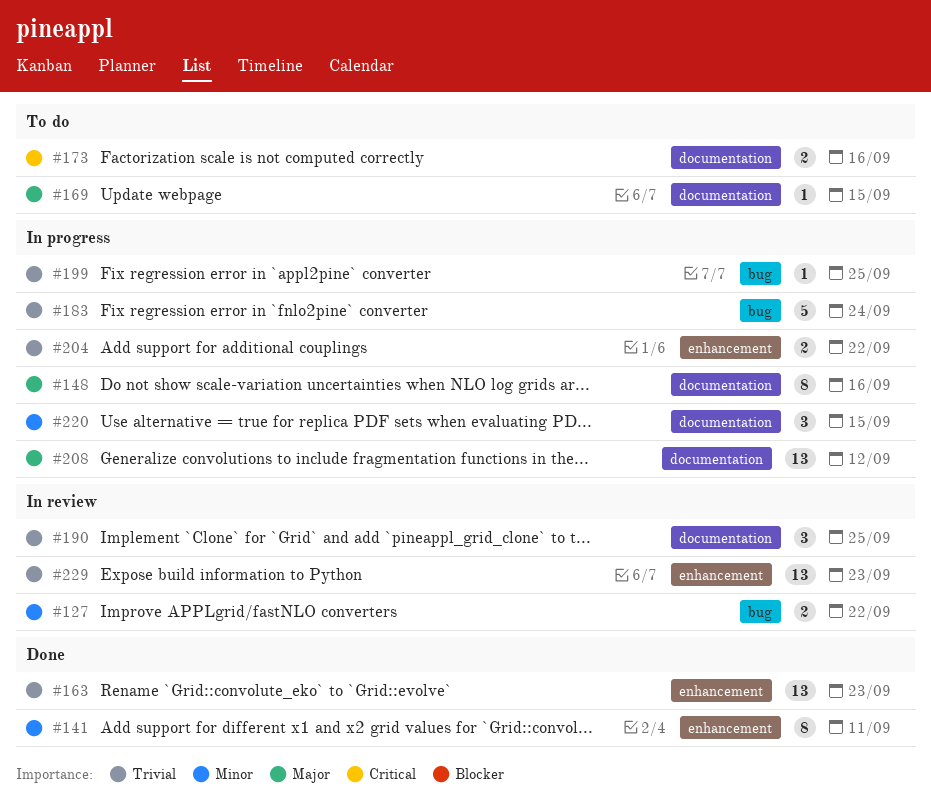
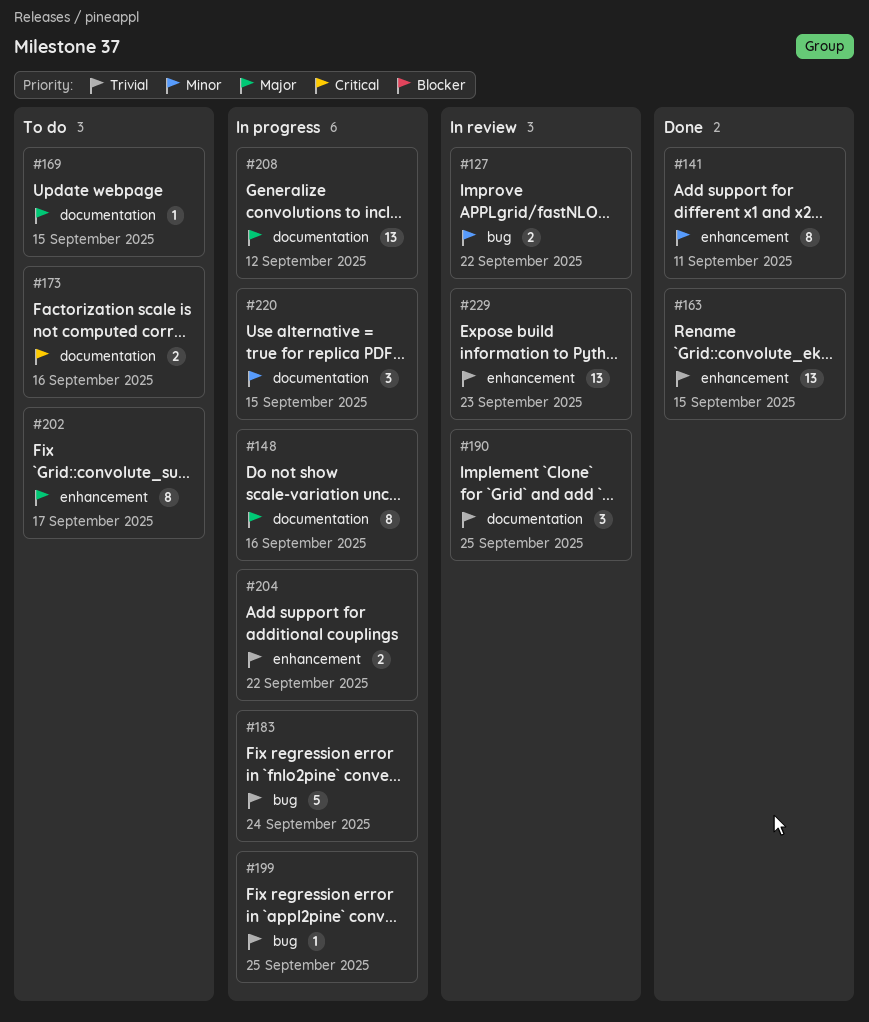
#163, due: Sep 23 -> Sep 15
#202: none -> present

